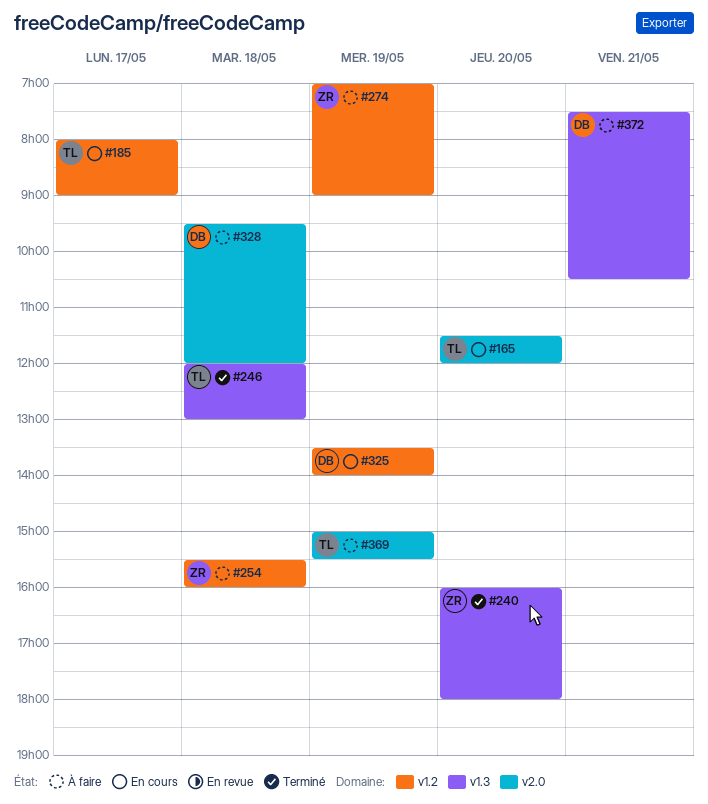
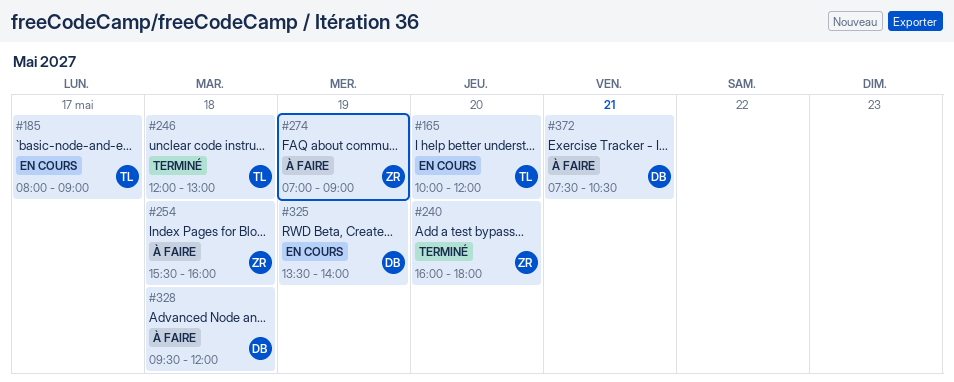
#165, begins: 11:30 -> 10:00
#369: present -> none

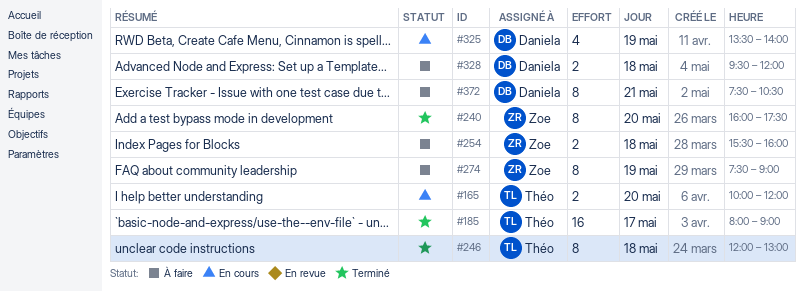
#185, status: En cours -> Terminé
#240, ends: 18:00 -> 17:30
#274, begins: 07:00 -> 07:30

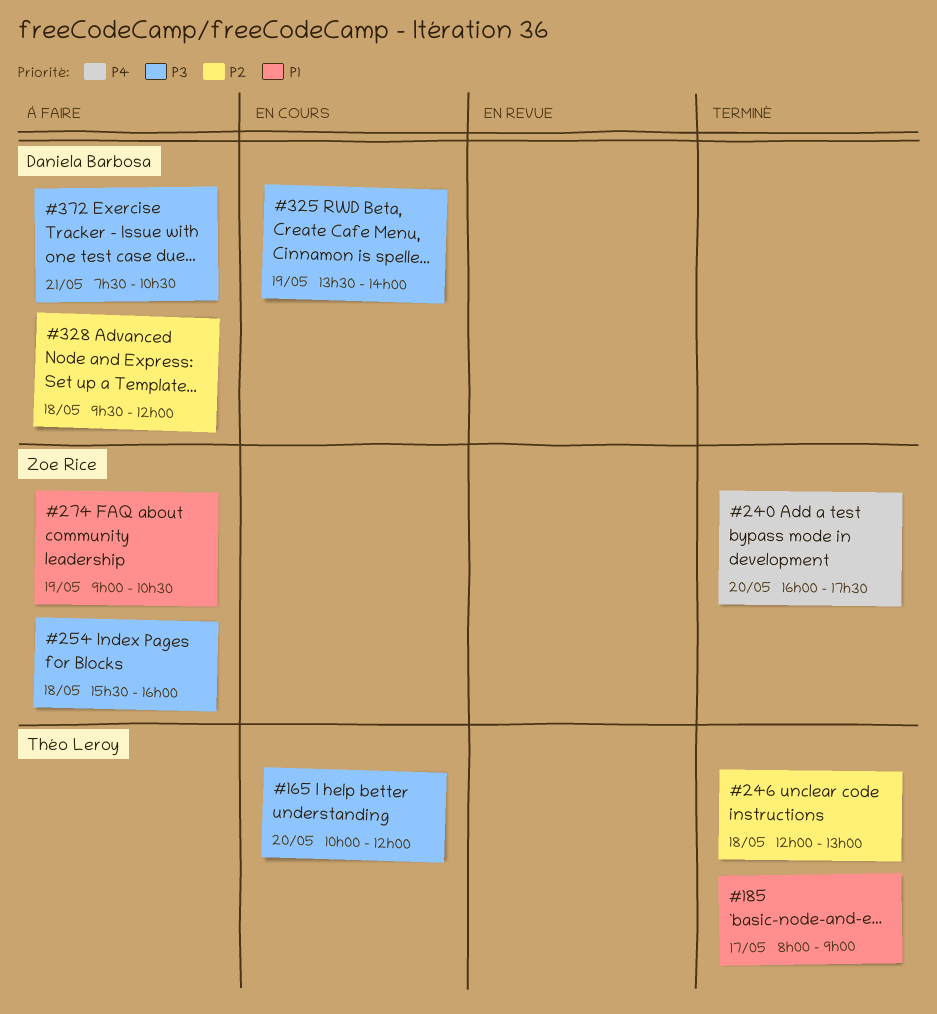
#274, begins: 07:30 -> 09:00
#274, ends: 09:00 -> 10:30

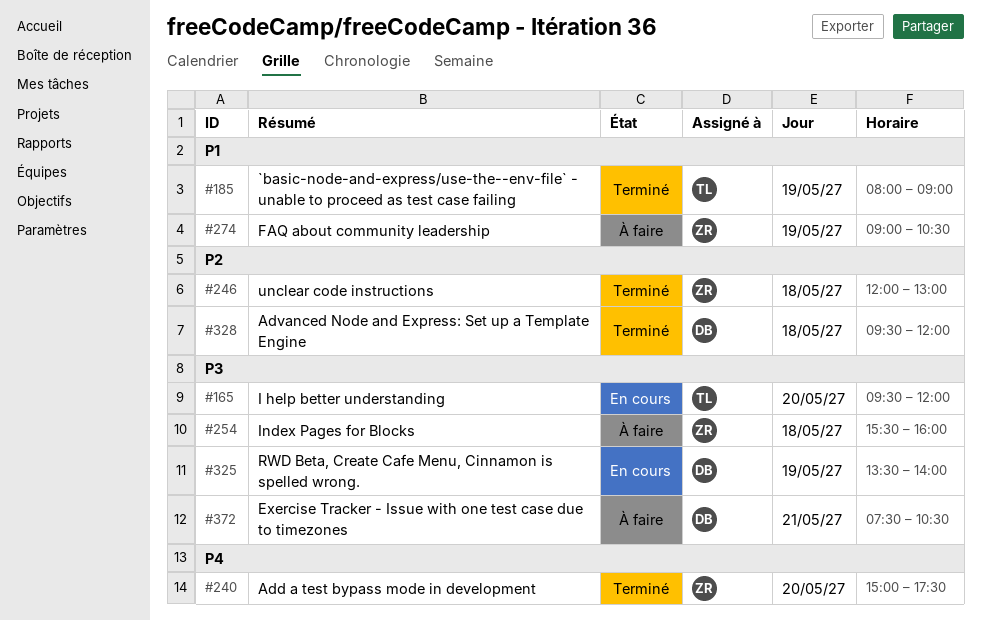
#165, begins: 10:00 -> 09:30
#185, day: May 17 -> May 19
#240, begins: 16:00 -> 15:00
#246, owner: Théo Leroy -> Zoe Rice
#328, status: À faire -> Terminé

